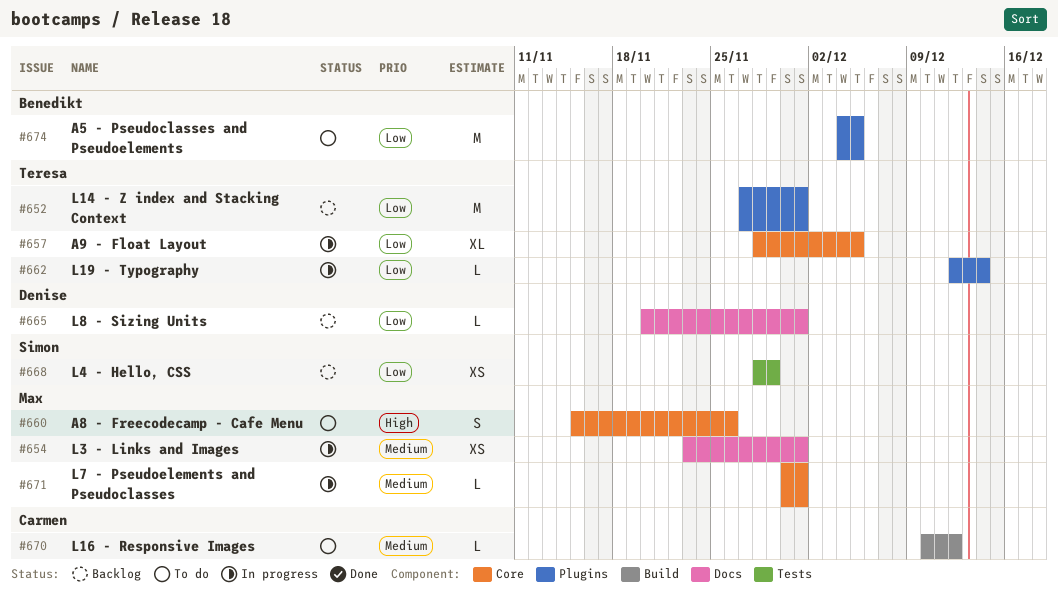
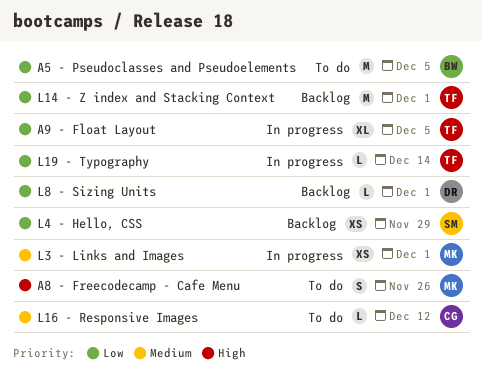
L7 - Pseudoelements and Pseudoclasses: present -> none

